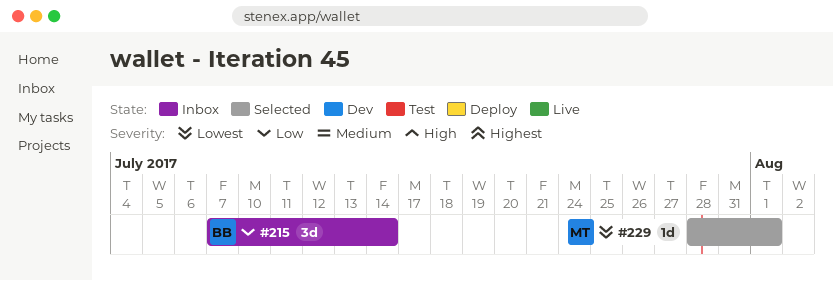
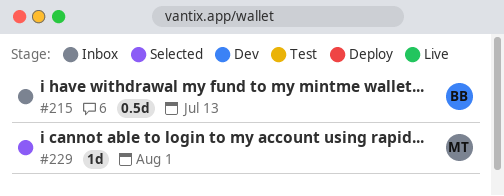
#215, estimate: 3d -> 0.5d
#215, due: Jul 14 -> Jul 13

